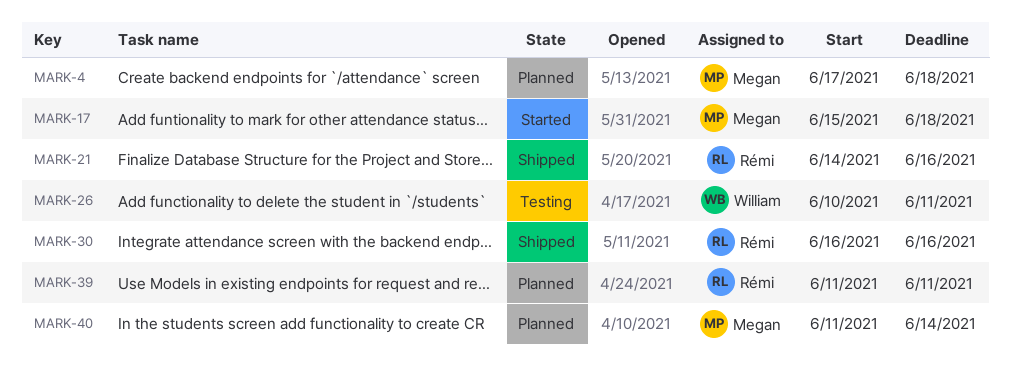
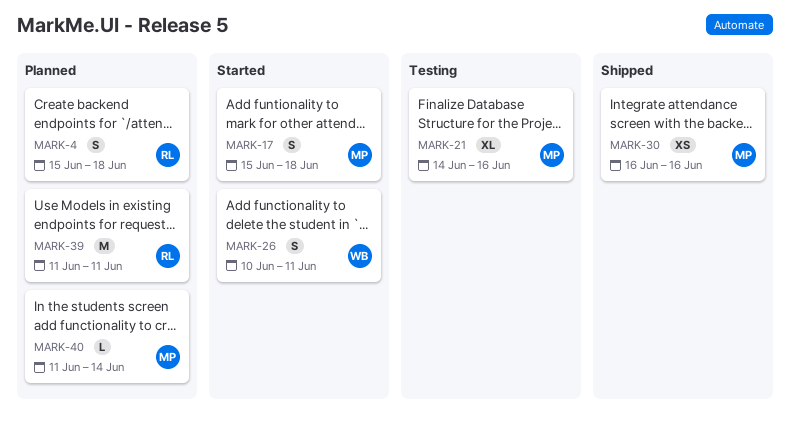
MARK-4, owner: Megan -> Rémi
MARK-4, start: Jun 17 -> Jun 15
MARK-21, status: Shipped -> Testing
MARK-21, owner: Rémi -> Megan
MARK-26, status: Testing -> Started
MARK-30, owner: Rémi -> Megan

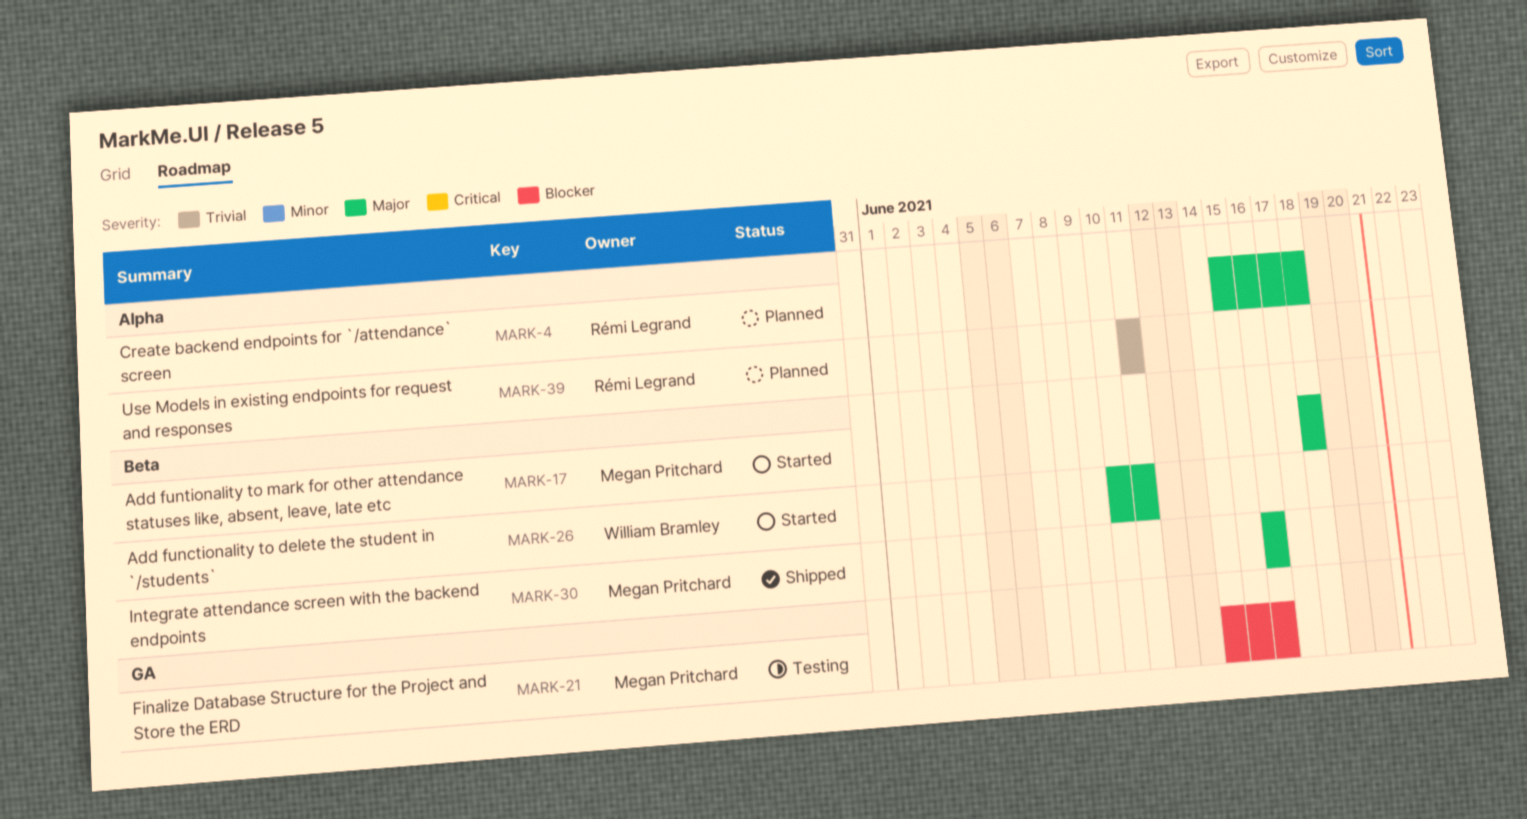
MARK-17, start: Jun 15 -> Jun 18
MARK-40: present -> none

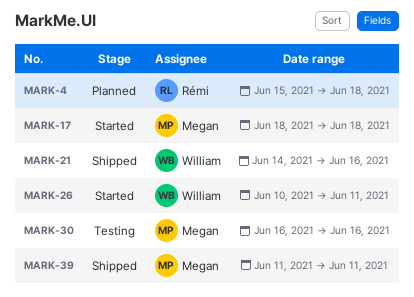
MARK-21, status: Testing -> Shipped
MARK-21, owner: Megan Pritchard -> William Bramley
MARK-30, status: Shipped -> Testing
MARK-39, status: Planned -> Shipped
MARK-39, owner: Rémi Legrand -> Megan Pritchard

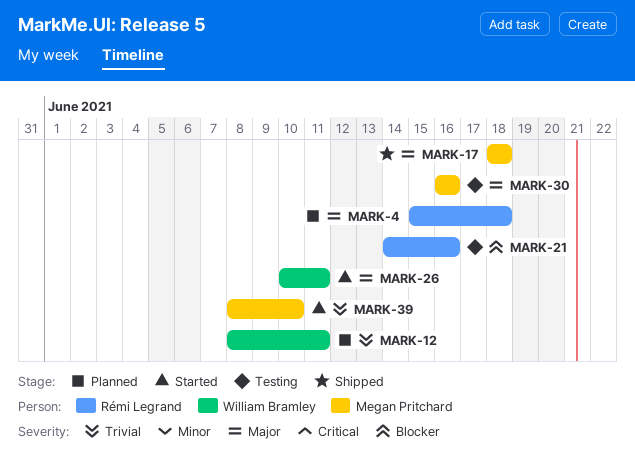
MARK-12: none -> present
MARK-17, status: Started -> Shipped
MARK-21, status: Shipped -> Testing
MARK-21, owner: William Bramley -> Rémi Legrand
MARK-39, status: Shipped -> Started
MARK-39, start: Jun 11 -> Jun 8
MARK-39, due: Jun 11 -> Jun 10

